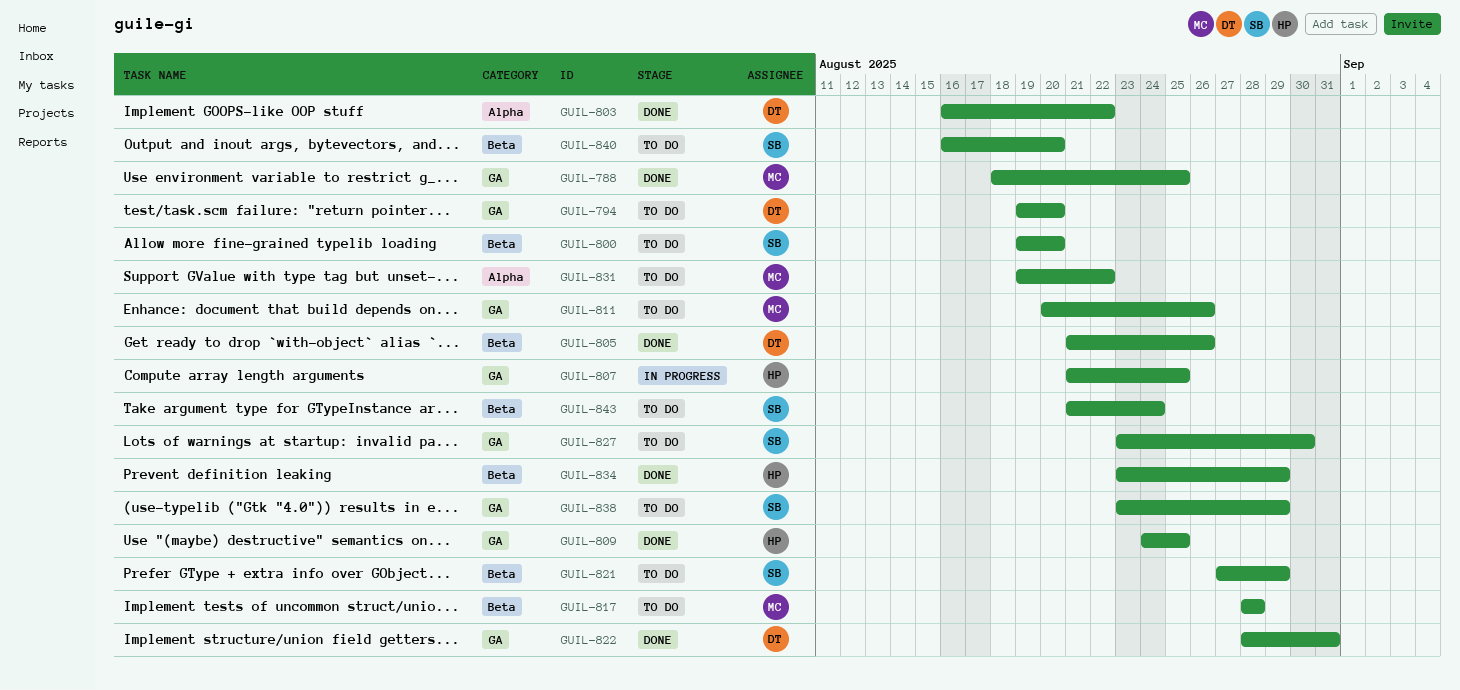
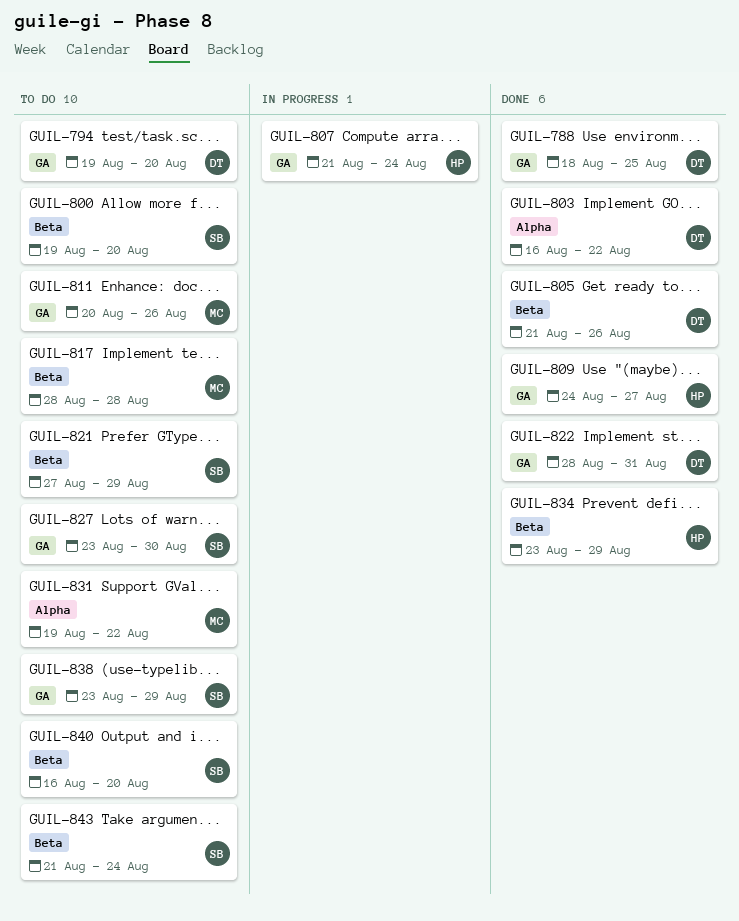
GUIL-788, owner: MC -> DT
GUIL-807, due: Aug 25 -> Aug 24
GUIL-809, due: Aug 25 -> Aug 27

